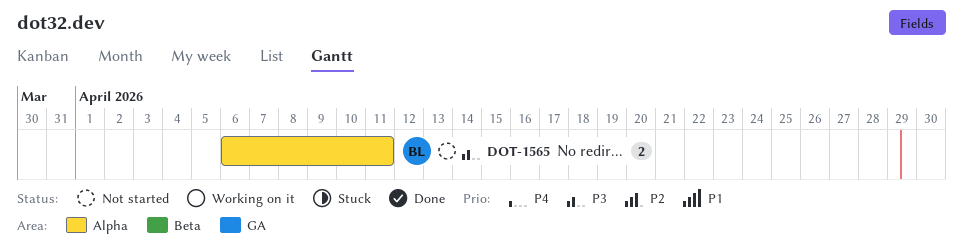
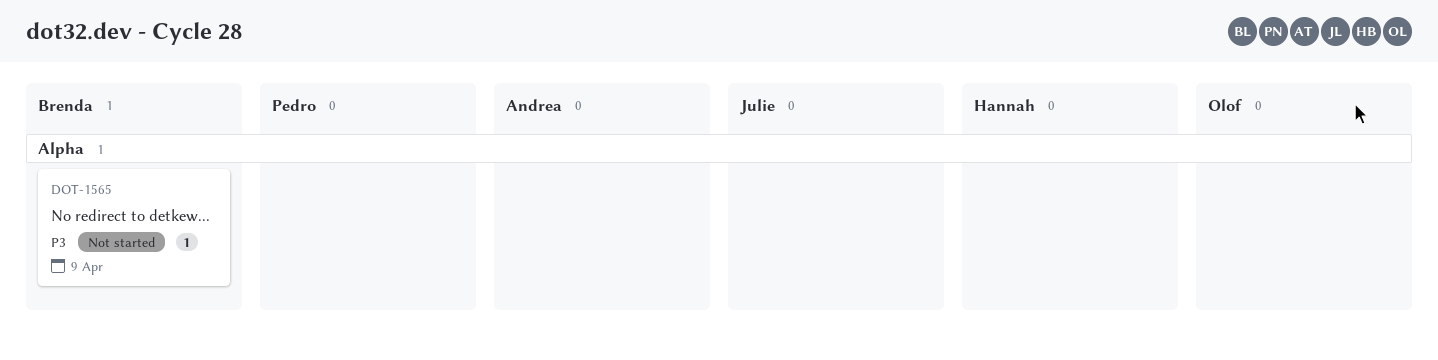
DOT-1565, estimate: 2 -> 1
DOT-1565, due: Apr 11 -> Apr 9

